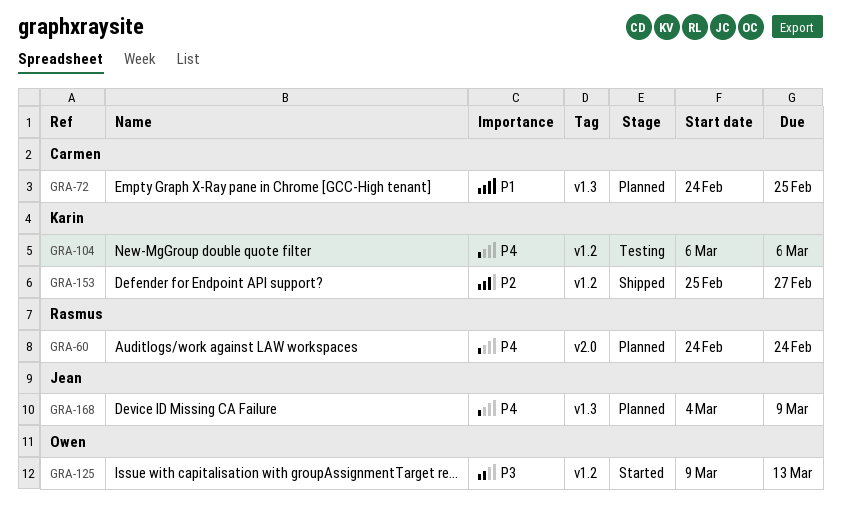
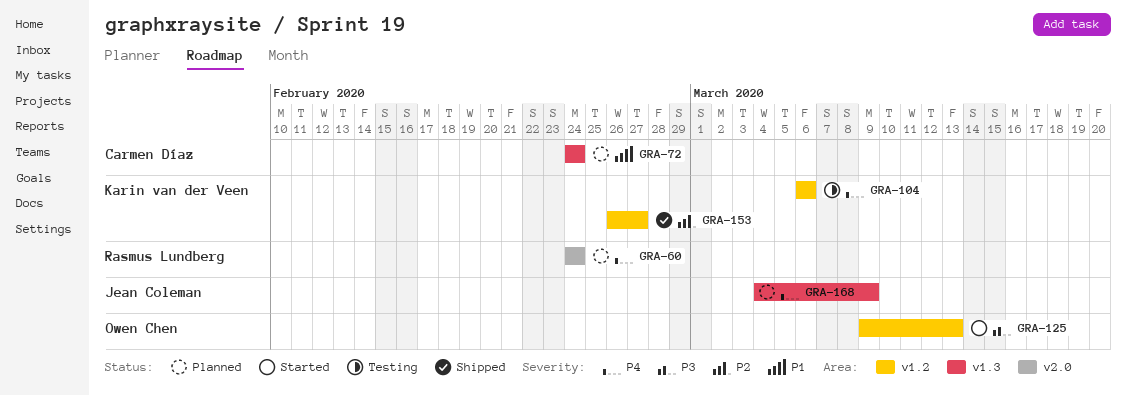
GRA-72, due: Feb 25 -> Feb 24
GRA-153, start: Feb 25 -> Feb 26

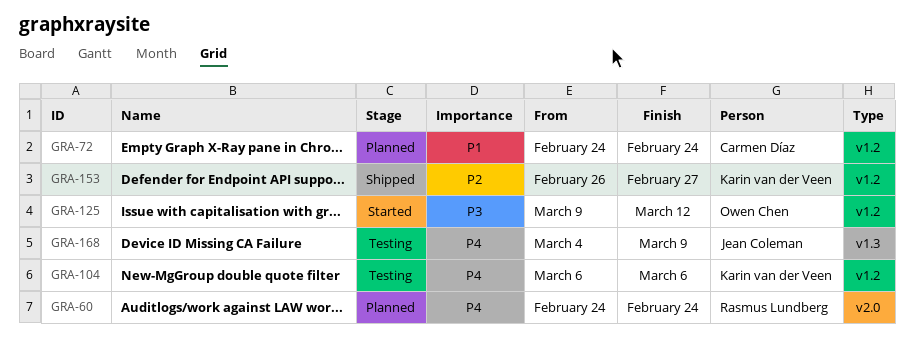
GRA-72, label: v1.3 -> v1.2
GRA-125, due: Mar 13 -> Mar 12
GRA-168, status: Planned -> Testing

